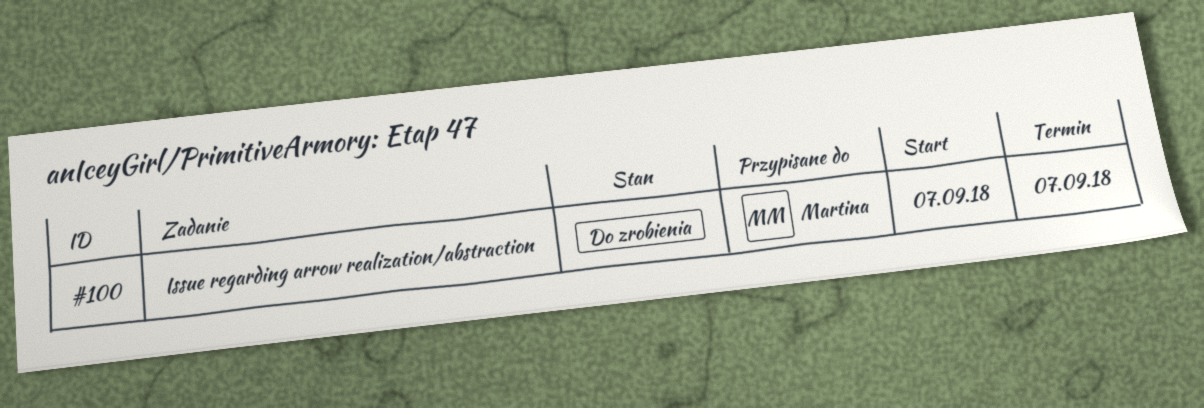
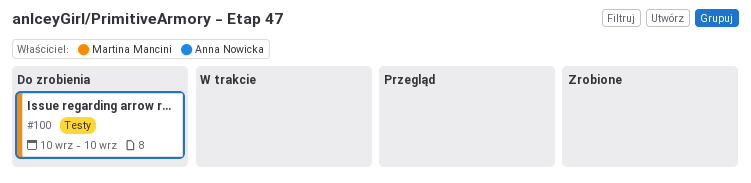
#100, start: Sep 7 -> Sep 10
#100, due: Sep 7 -> Sep 10

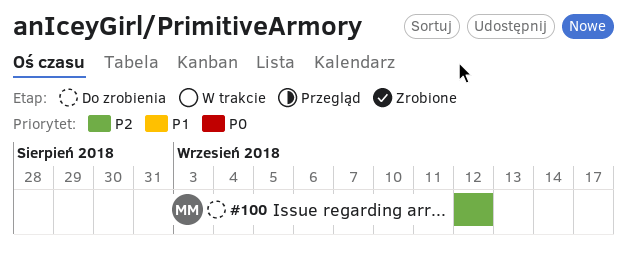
#100, start: Sep 10 -> Sep 12
#100, due: Sep 10 -> Sep 12

